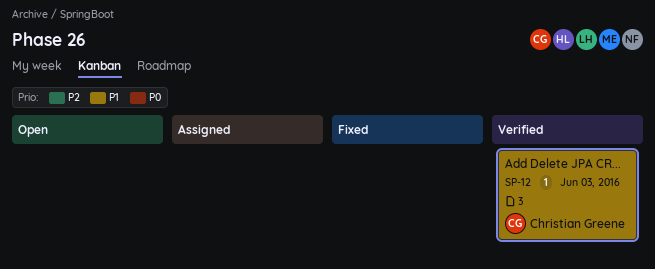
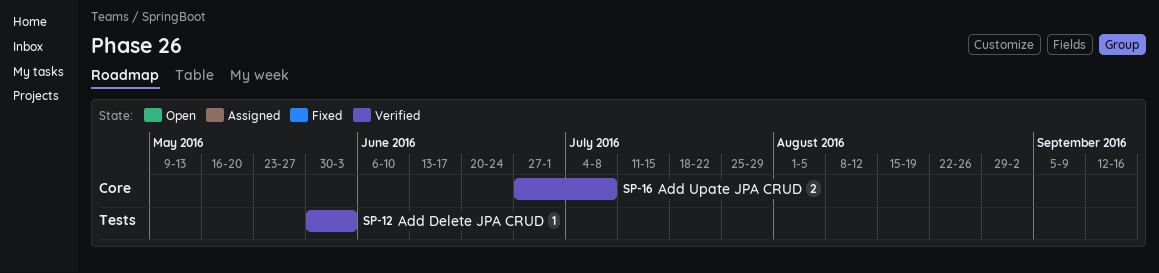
SP-16: none -> present

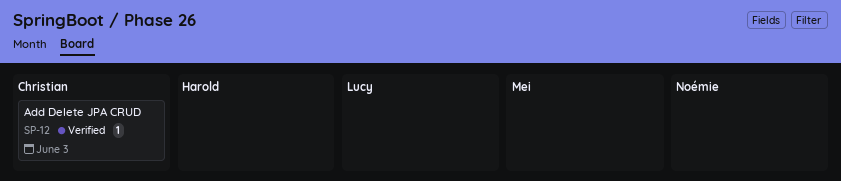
SP-16: present -> none

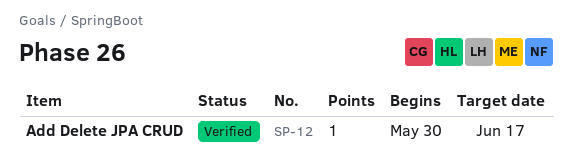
SP-12, due: Jun 3 -> Jun 17

